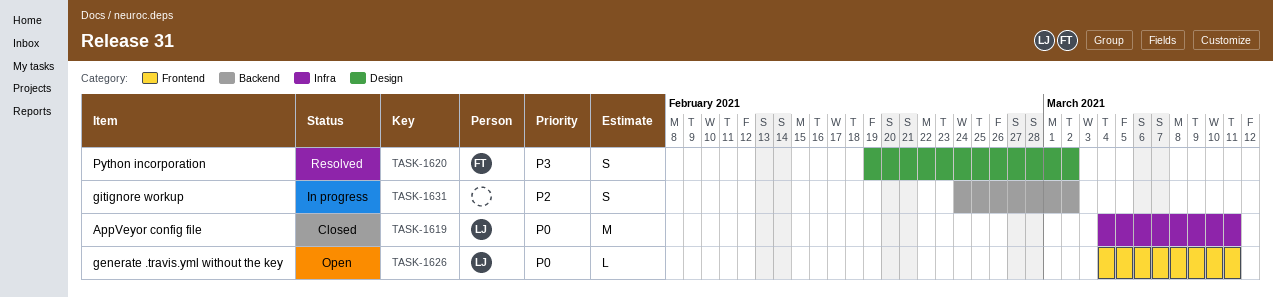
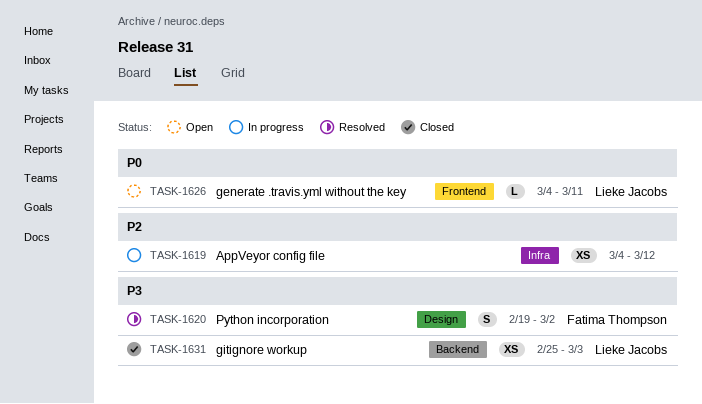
TASK-1619, status: Closed -> In progress
TASK-1619, owner: Lieke Jacobs -> none
TASK-1619, priority: P0 -> P2
TASK-1619, estimate: M -> XS
TASK-1619, due: Mar 11 -> Mar 12
TASK-1631, status: In progress -> Closed
TASK-1631, owner: none -> Lieke Jacobs
TASK-1631, priority: P2 -> P3
TASK-1631, estimate: S -> XS
TASK-1631, start: Feb 24 -> Feb 25
TASK-1631, due: Mar 2 -> Mar 3

